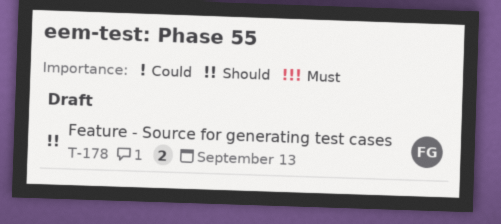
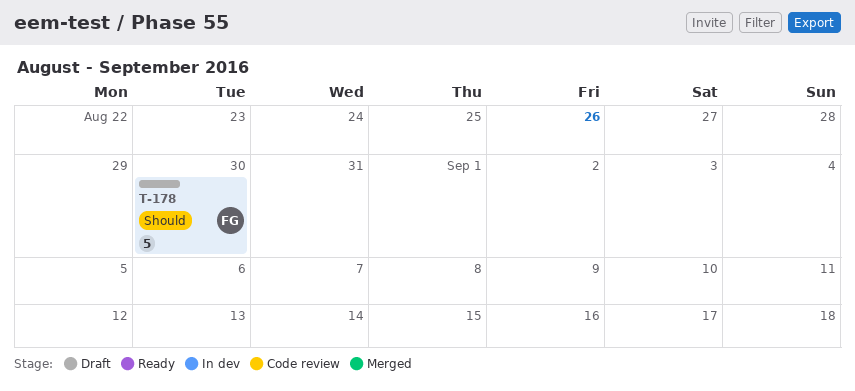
T-178, estimate: 2 -> 5
T-178, due: Sep 13 -> Aug 30

